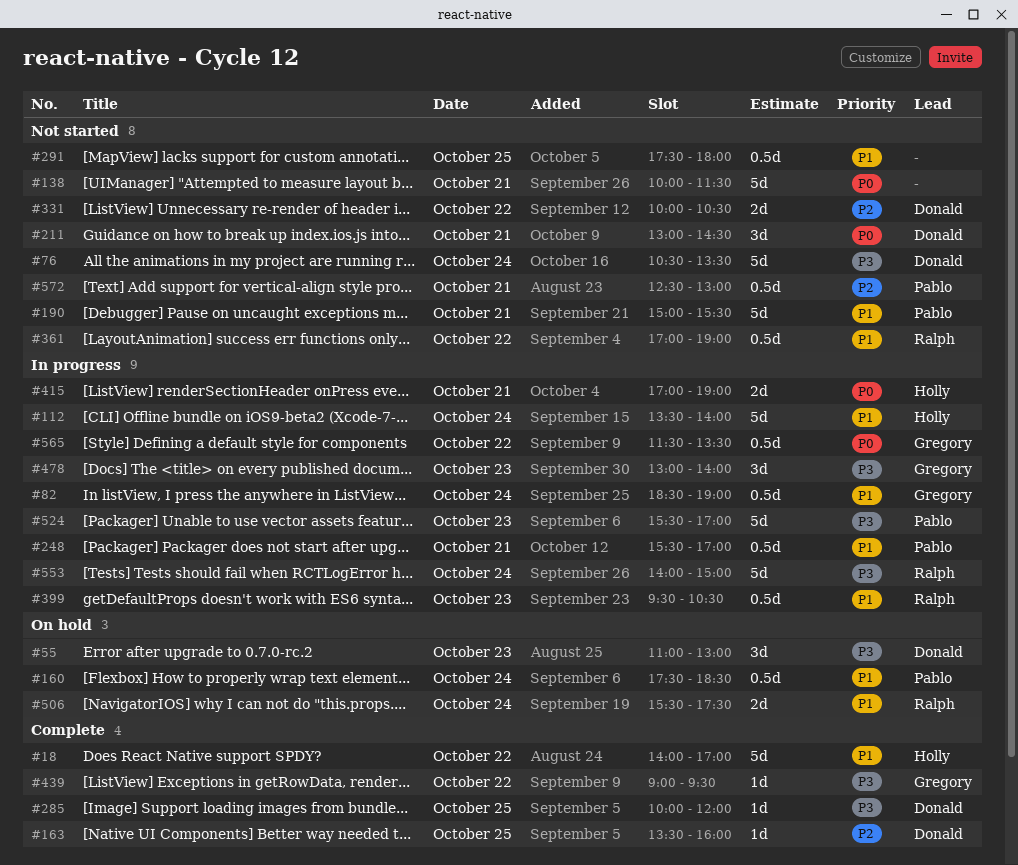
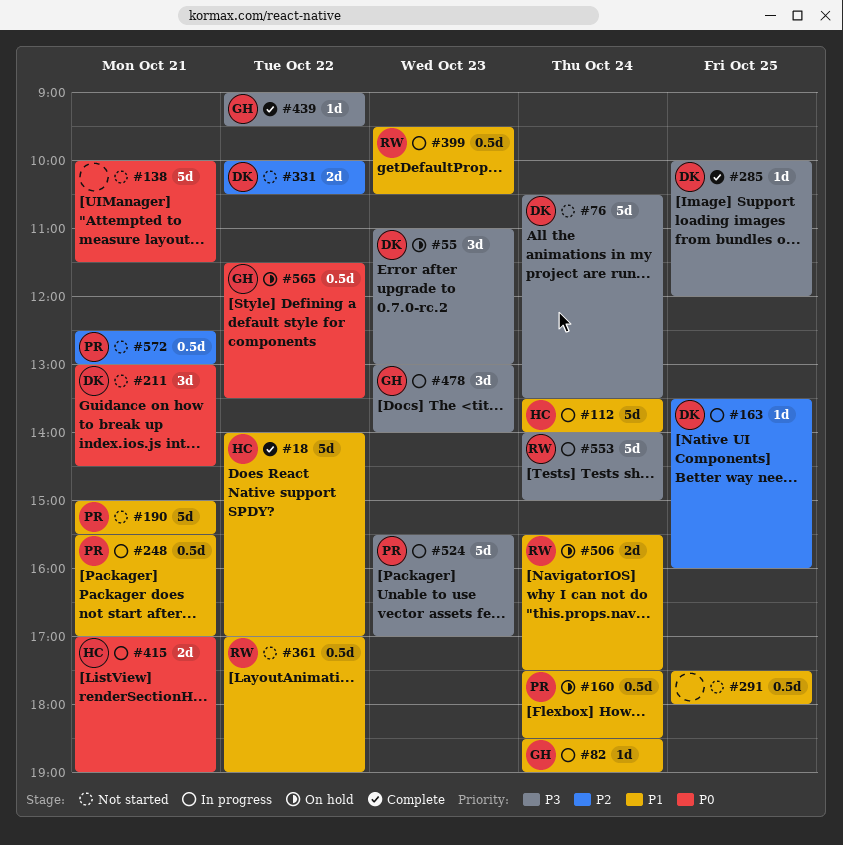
#82, estimate: 0.5d -> 1d
#163, status: Complete -> In progress
#565, status: In progress -> On hold

